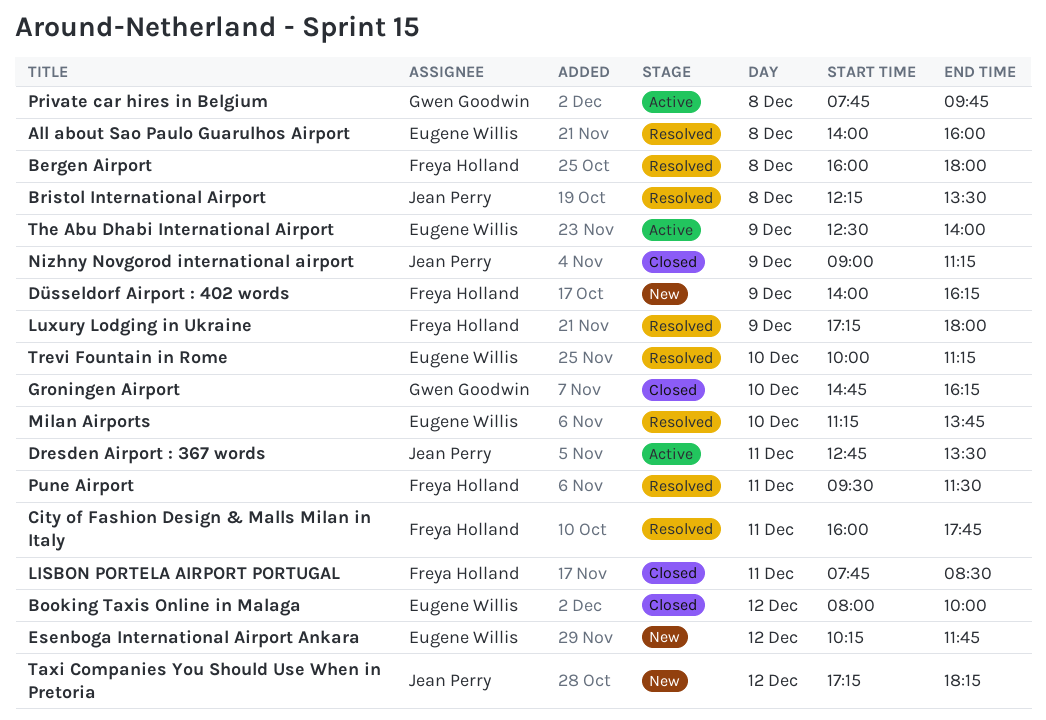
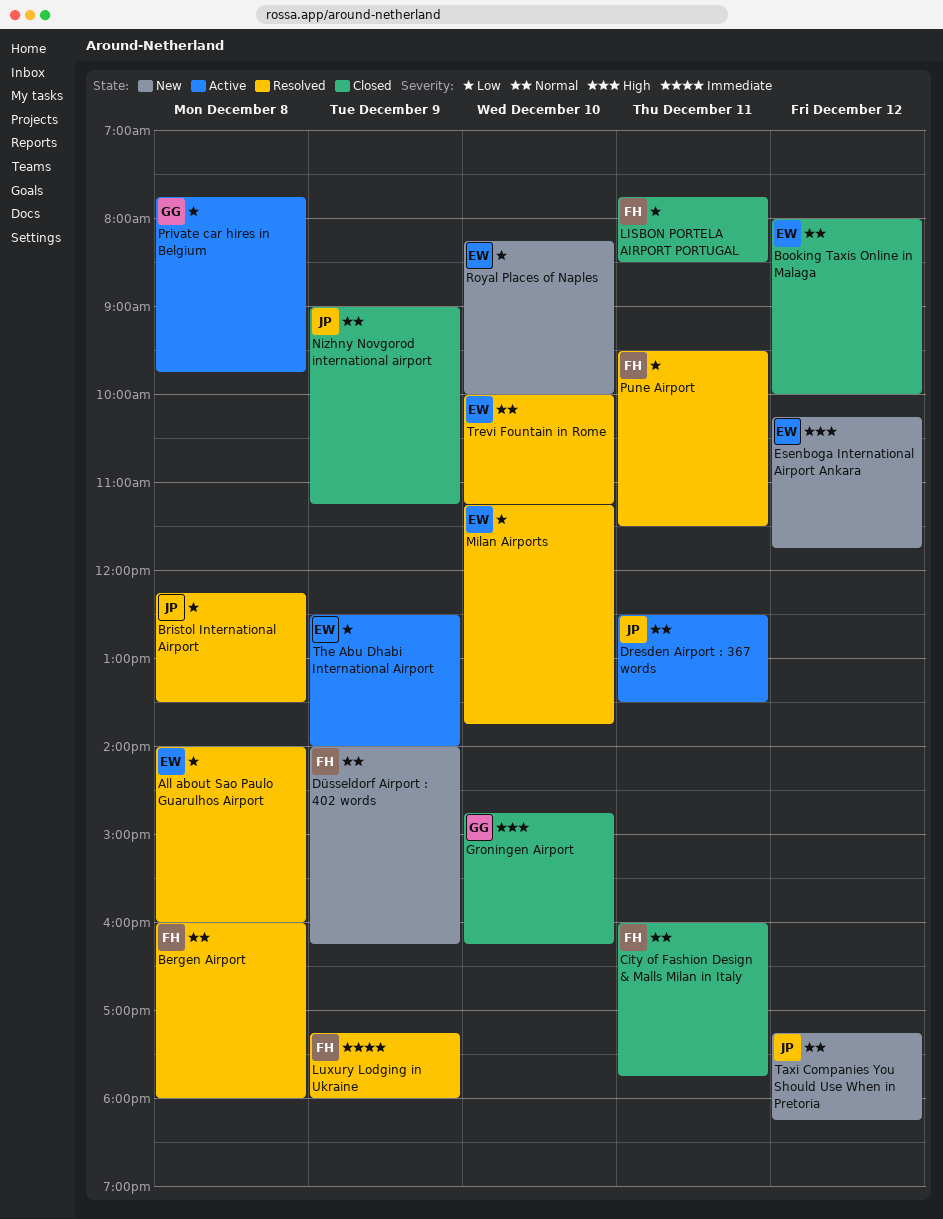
City of Fashion Design & Malls Milan in Italy, status: Resolved -> Closed
Dresden Airport : 367 words, begins: 12:45 -> 12:30
Royal Places of Naples: none -> present

